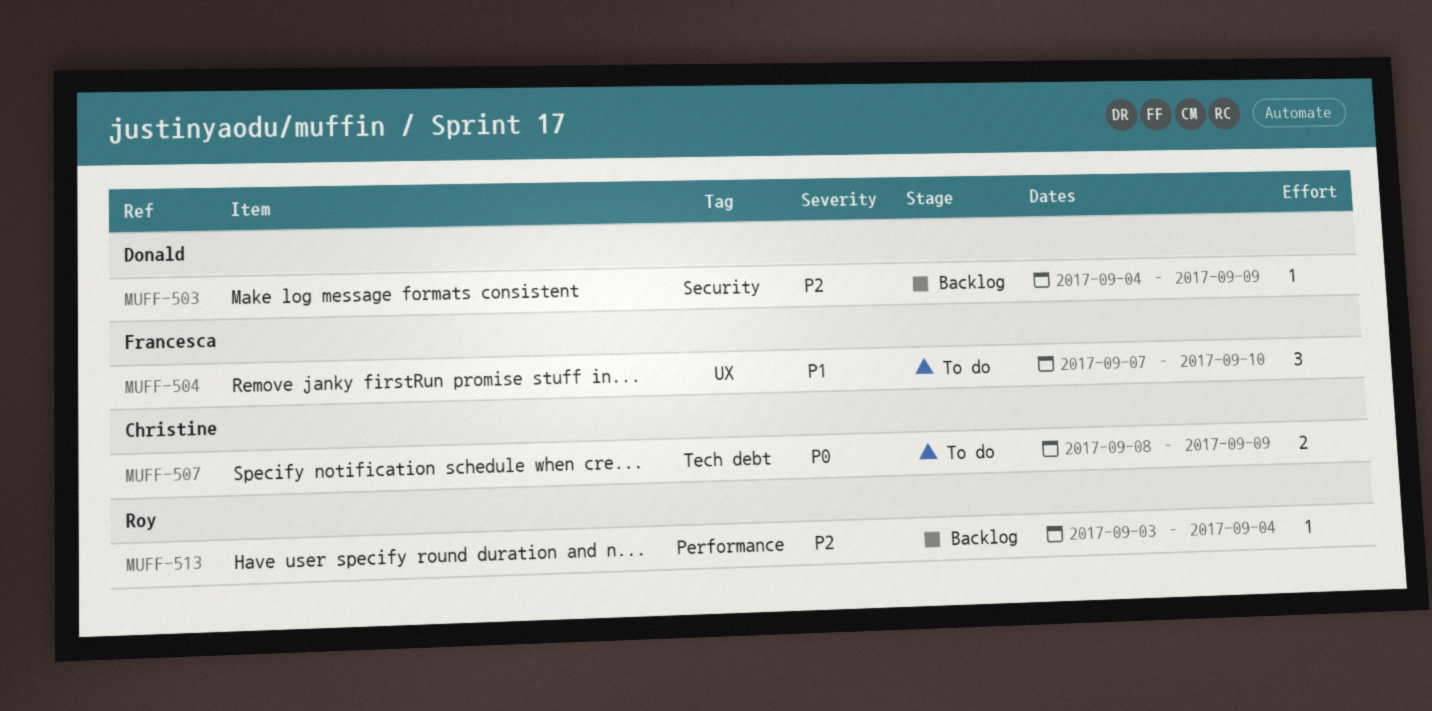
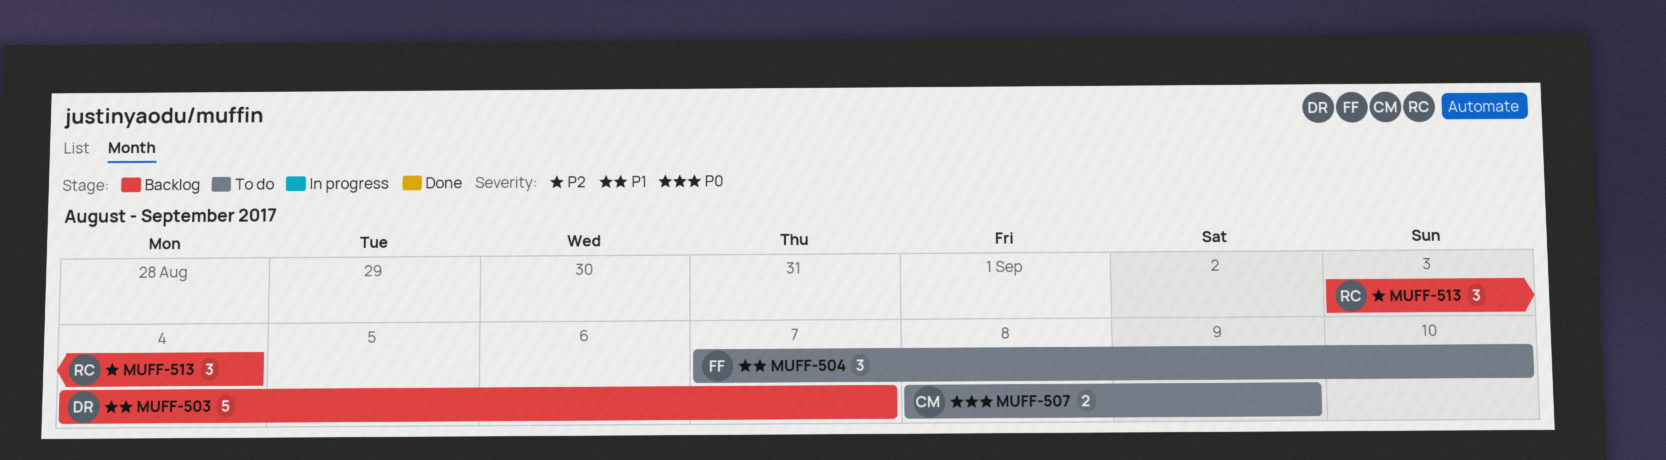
MUFF-503, priority: P2 -> P1
MUFF-503, estimate: 1 -> 5
MUFF-503, due: Sep 9 -> Sep 7
MUFF-513, estimate: 1 -> 3

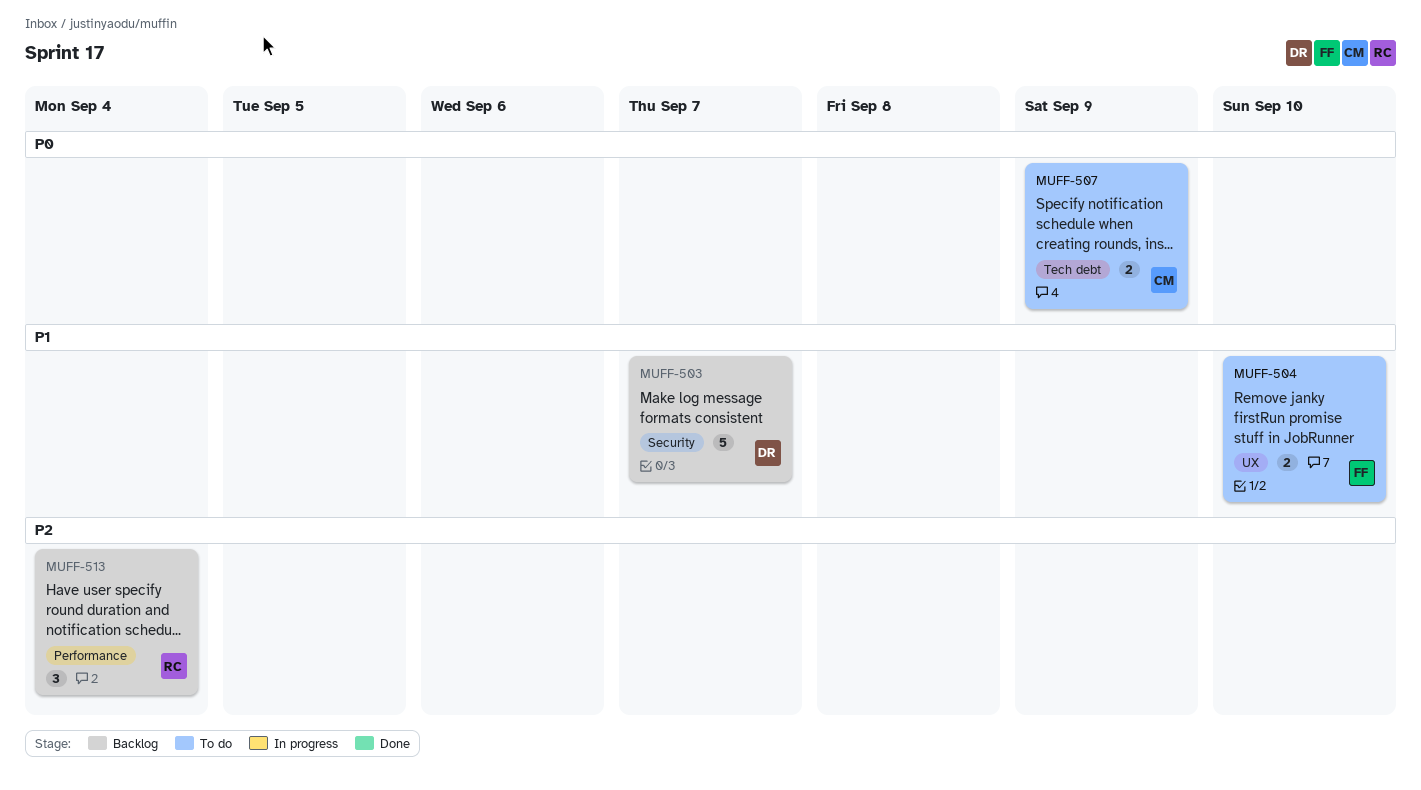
MUFF-504, estimate: 3 -> 2

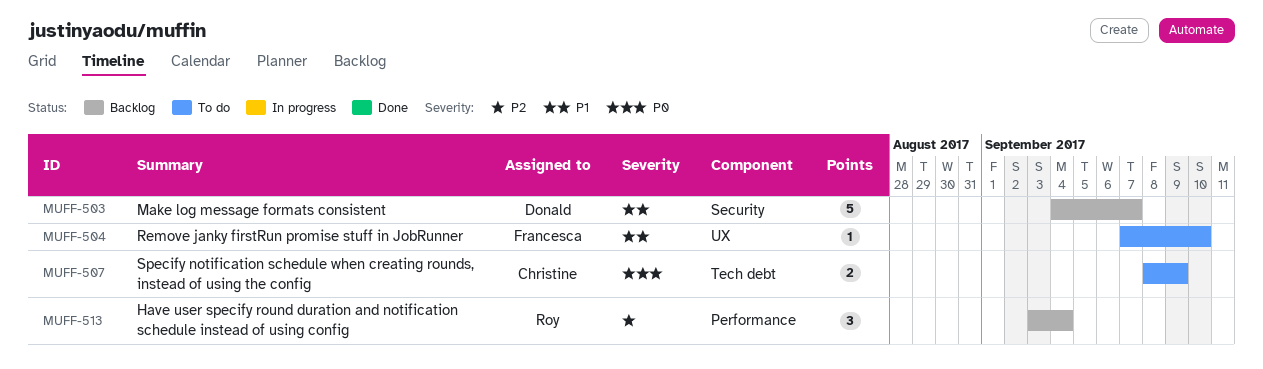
MUFF-504, estimate: 2 -> 1

